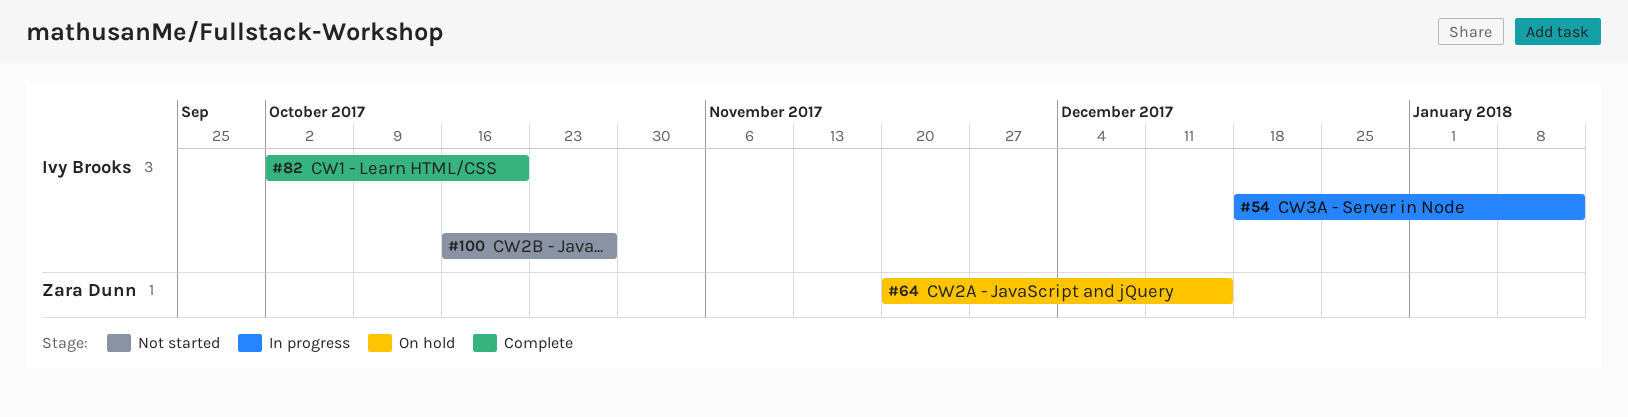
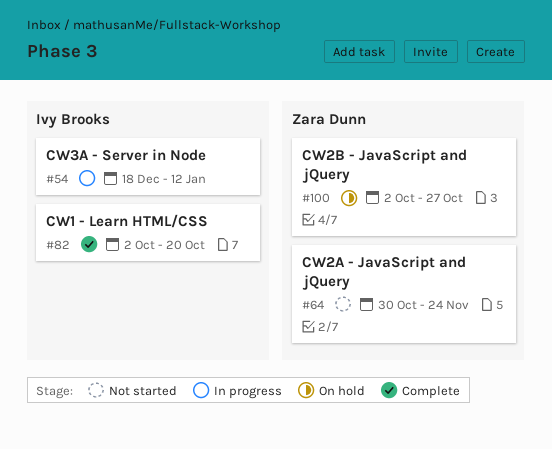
#64, status: On hold -> Not started
#64, start: Nov 20 -> Oct 30
#64, due: Dec 15 -> Nov 24
#100, status: Not started -> On hold
#100, owner: Ivy Brooks -> Zara Dunn
#100, start: Oct 16 -> Oct 2

